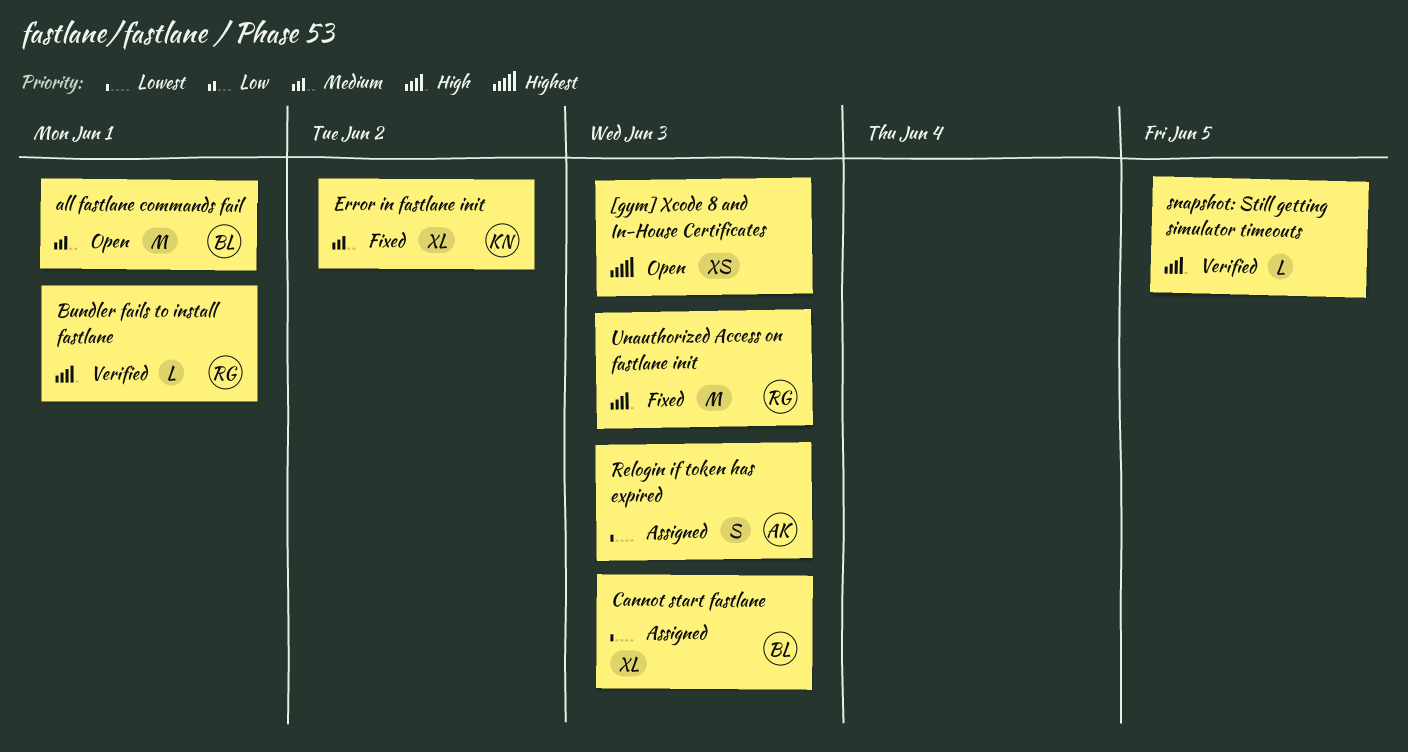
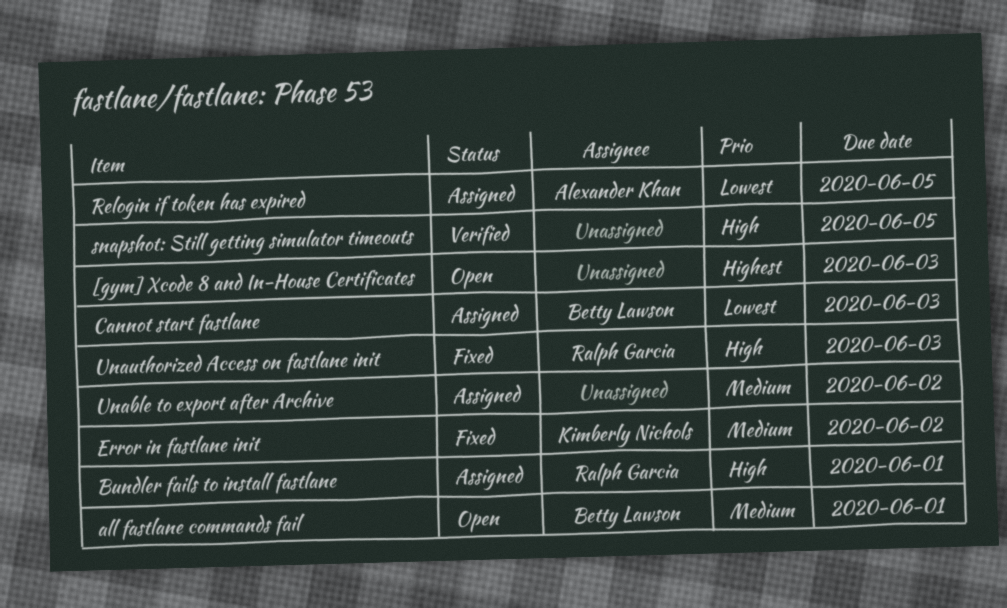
Bundler fails to install fastlane, status: Verified -> Assigned
Relogin if token has expired, due: Jun 3 -> Jun 5
Unable to export after Archive: none -> present

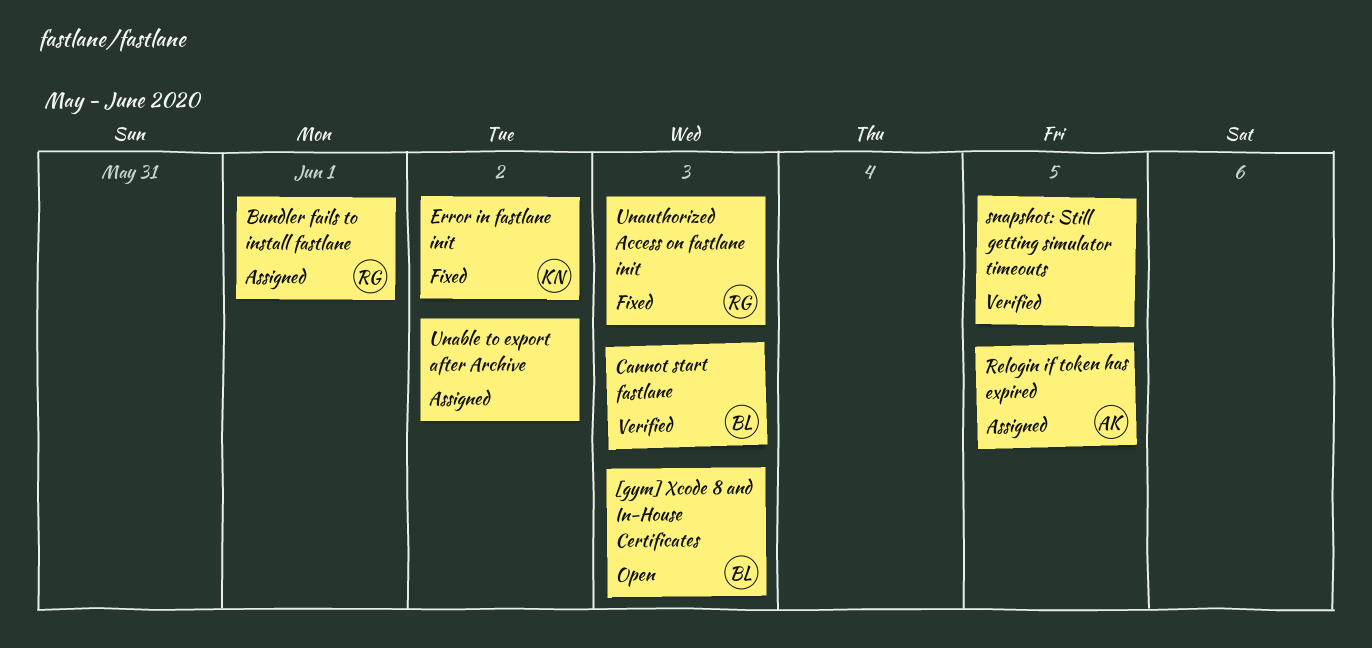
[gym] Xcode 8 and In-House Certificates, owner: none -> Betty Lawson
all fastlane commands fail: present -> none
Cannot start fastlane, status: Assigned -> Verified

